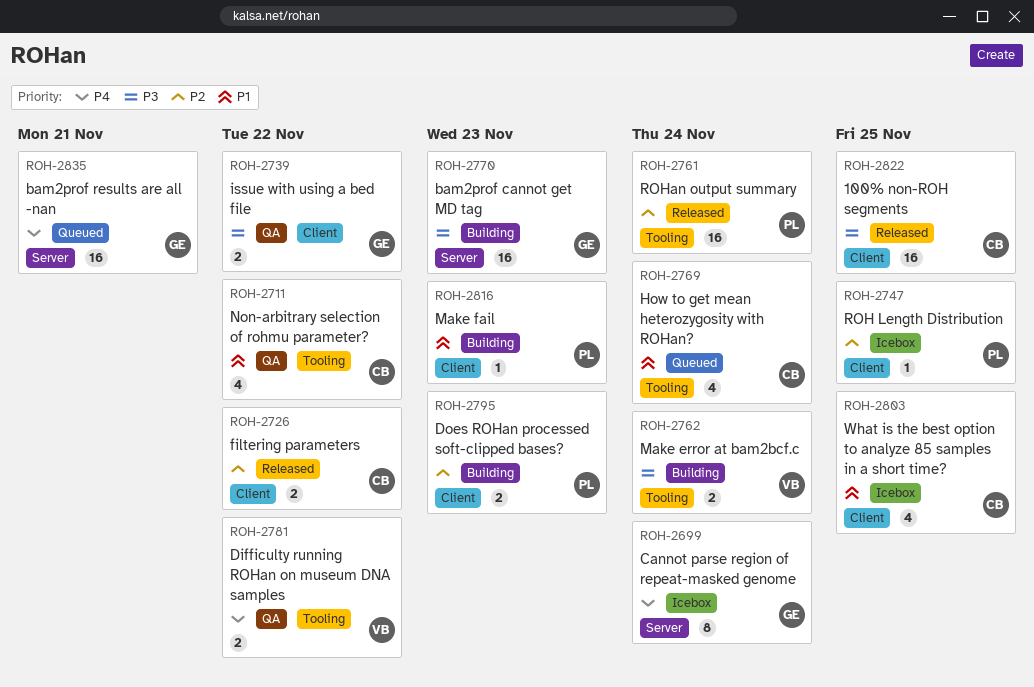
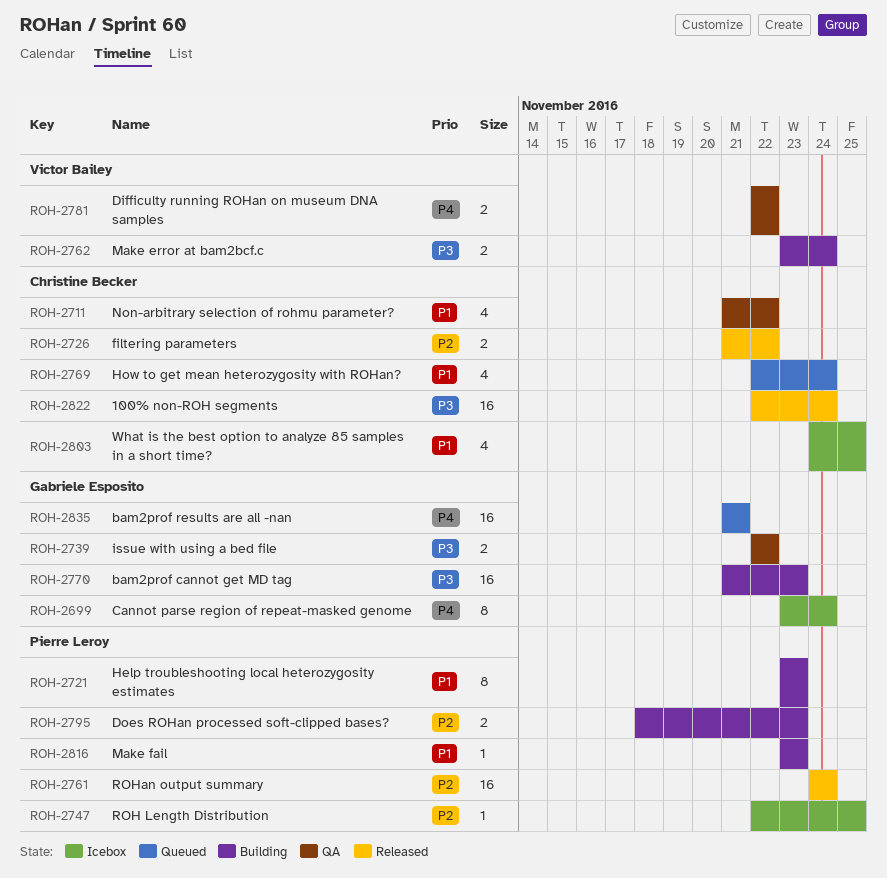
ROH-2721: none -> present
ROH-2822, due: Nov 25 -> Nov 24

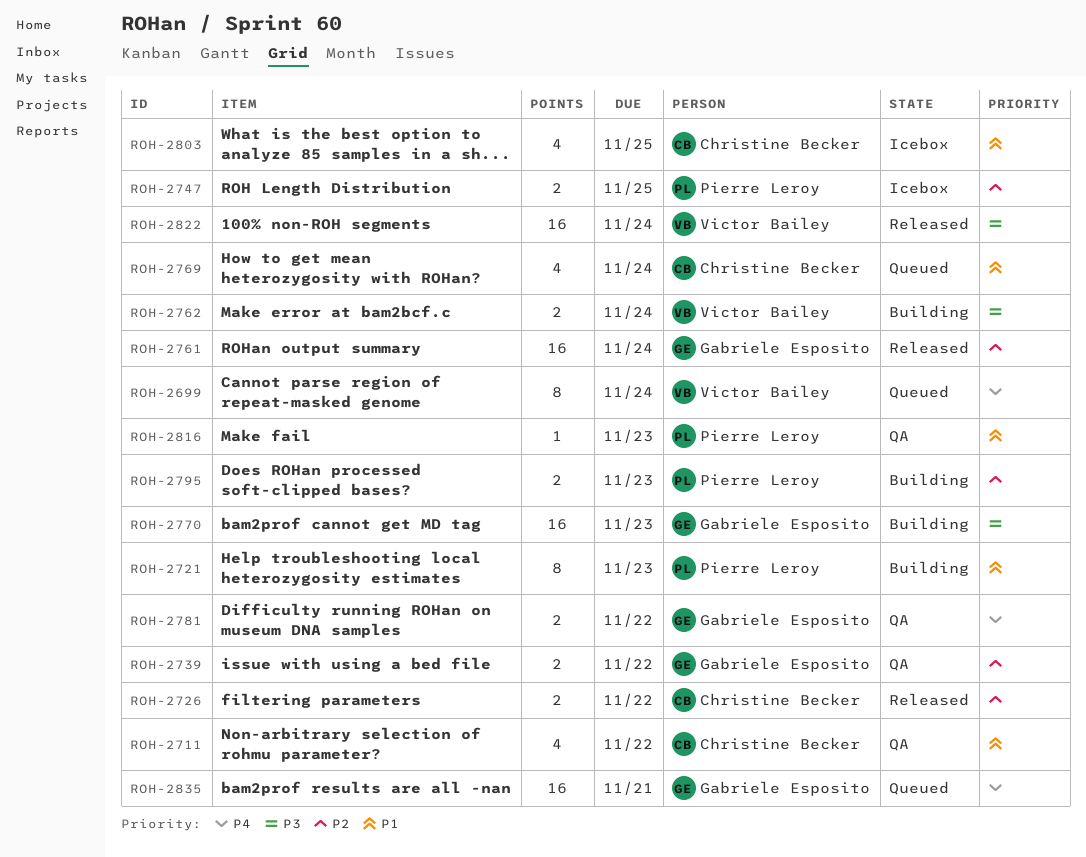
ROH-2699, status: Icebox -> Queued
ROH-2699, owner: Gabriele Esposito -> Victor Bailey
ROH-2739, priority: P3 -> P2
ROH-2747, estimate: 1 -> 2
ROH-2761, owner: Pierre Leroy -> Gabriele Esposito
ROH-2781, owner: Victor Bailey -> Gabriele Esposito
ROH-2816, status: Building -> QA
ROH-2822, owner: Christine Becker -> Victor Bailey

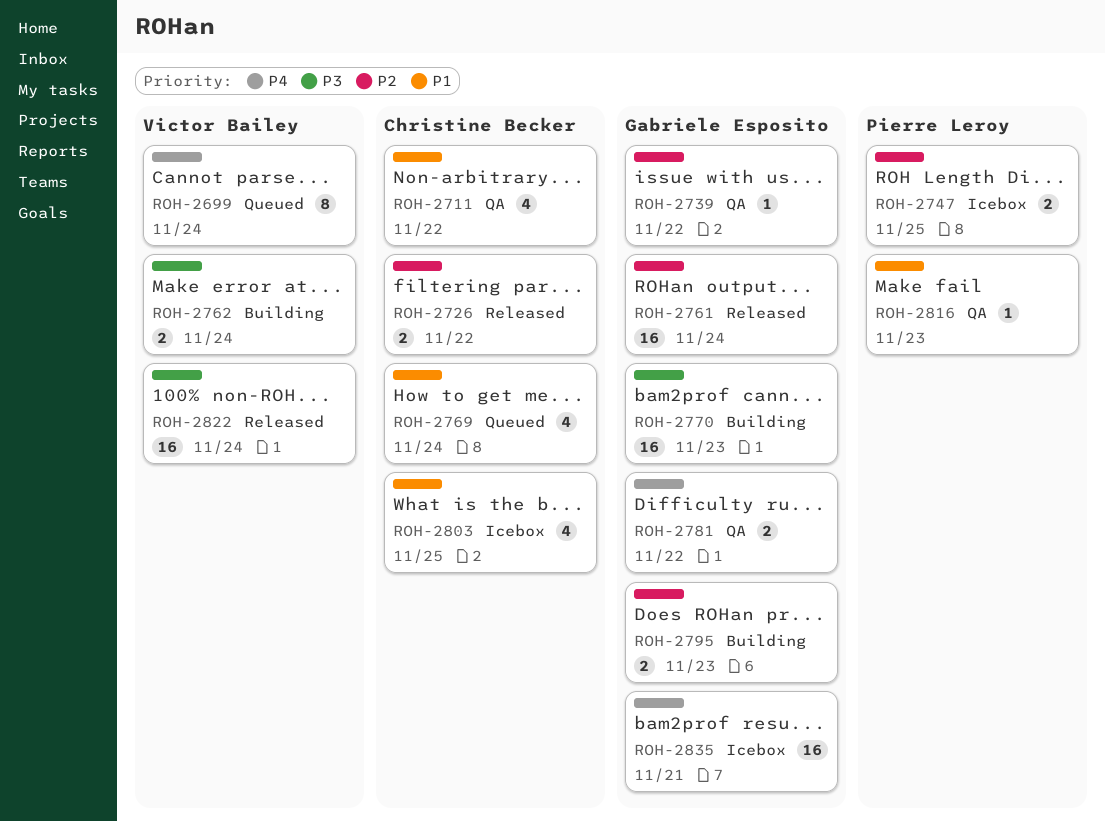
ROH-2721: present -> none
ROH-2739, estimate: 2 -> 1
ROH-2795, owner: Pierre Leroy -> Gabriele Esposito
ROH-2835, status: Queued -> Icebox

